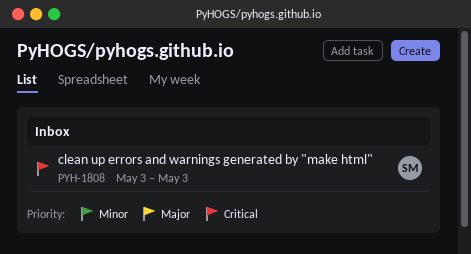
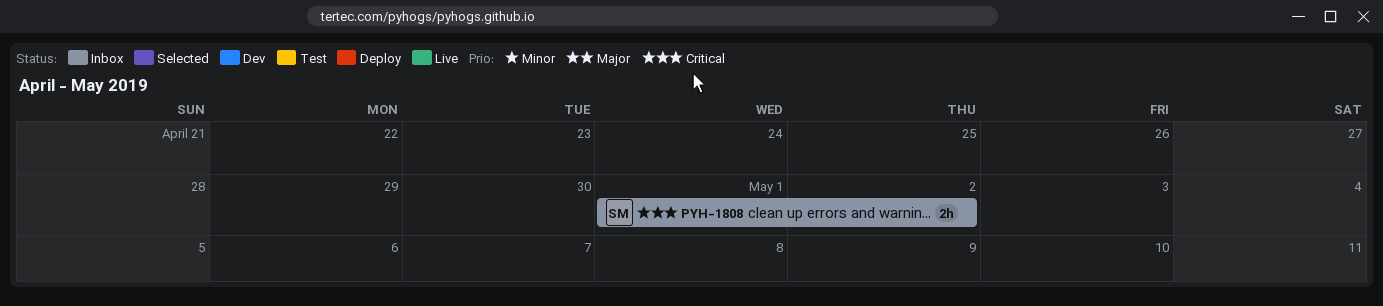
PYH-1808, start: May 3 -> May 1
PYH-1808, due: May 3 -> May 2

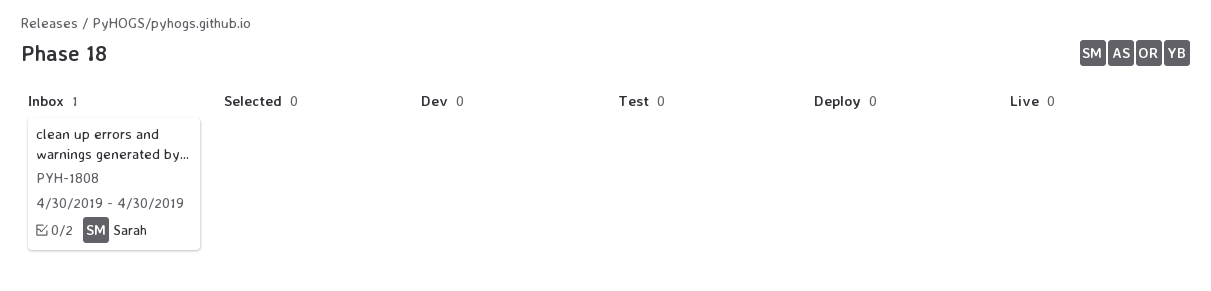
PYH-1808, start: May 1 -> Apr 30
PYH-1808, due: May 2 -> Apr 30

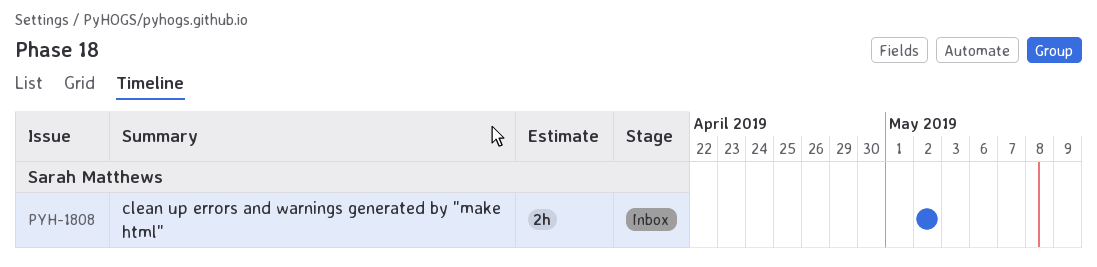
PYH-1808, start: Apr 30 -> May 2
PYH-1808, due: Apr 30 -> May 2

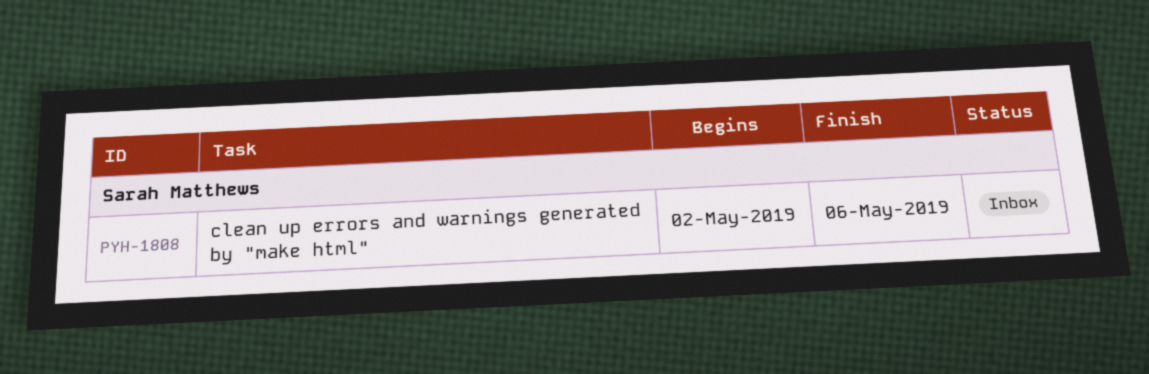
PYH-1808, due: May 2 -> May 6

